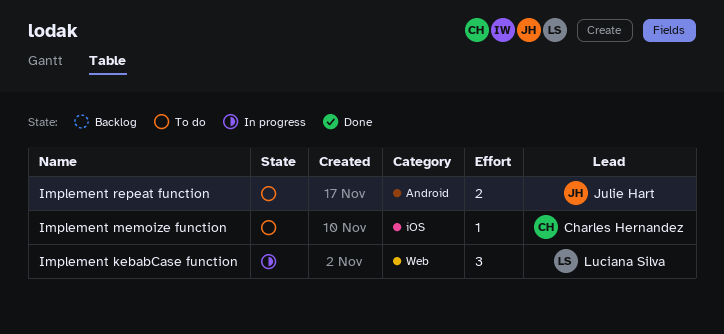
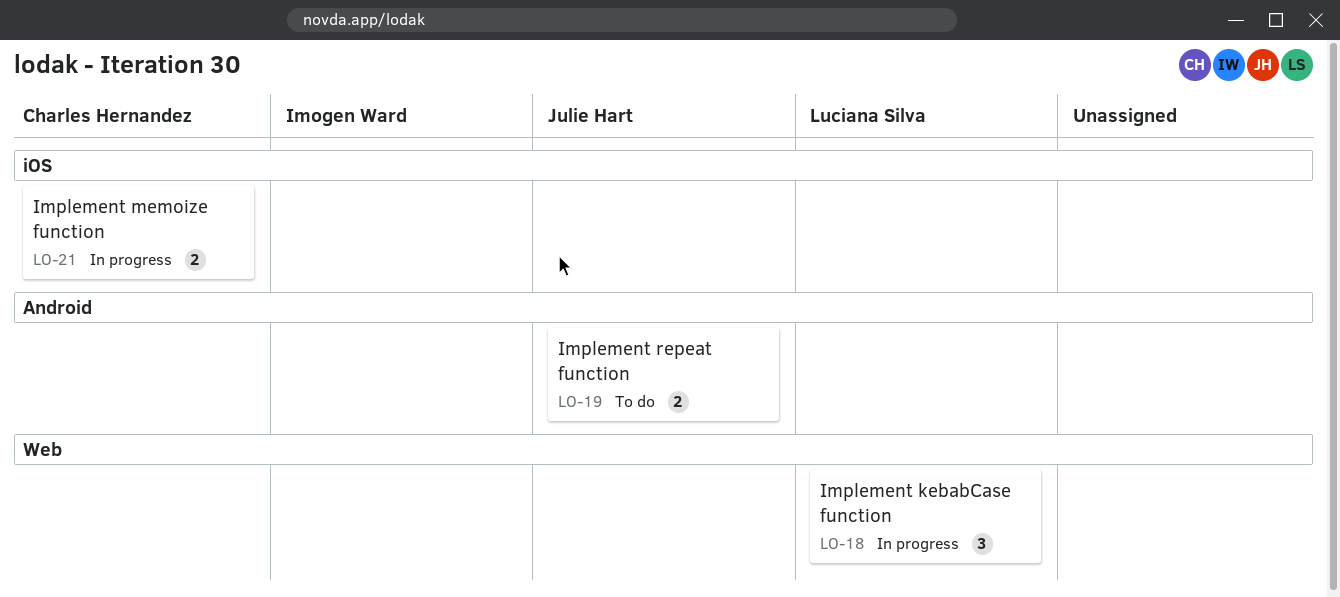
Implement memoize function, status: To do -> In progress
Implement memoize function, estimate: 1 -> 2

